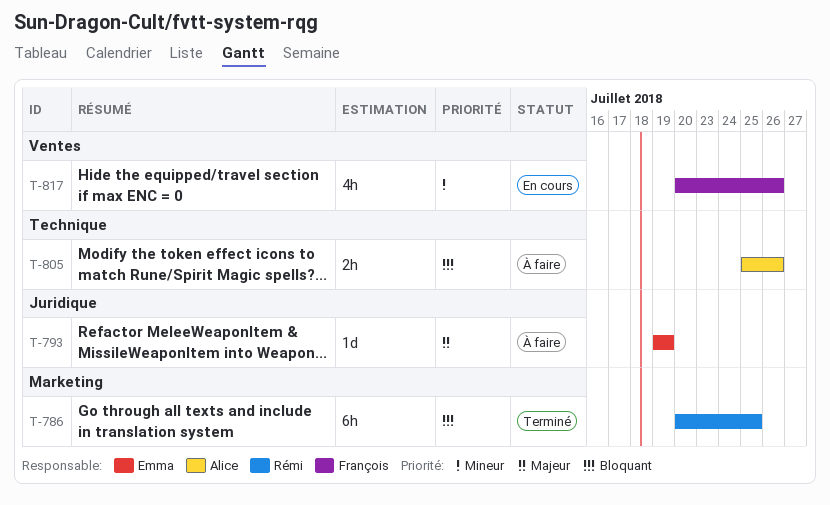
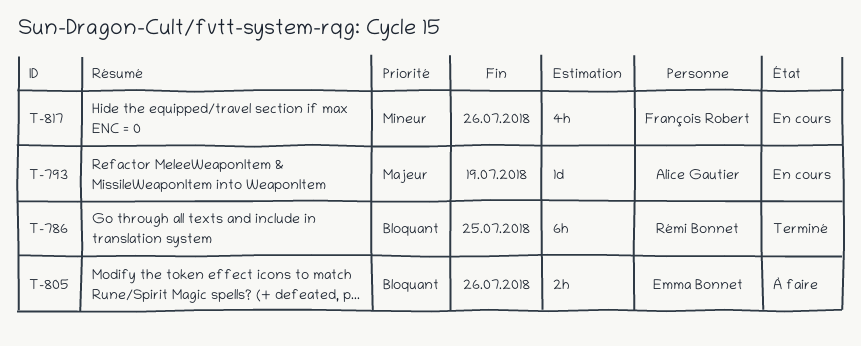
T-793, status: À faire -> En cours
T-793, owner: Emma Bonnet -> Alice Gautier
T-805, owner: Alice Gautier -> Emma Bonnet

